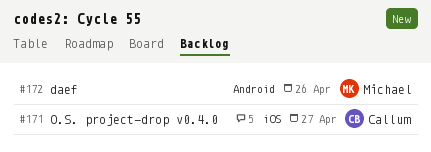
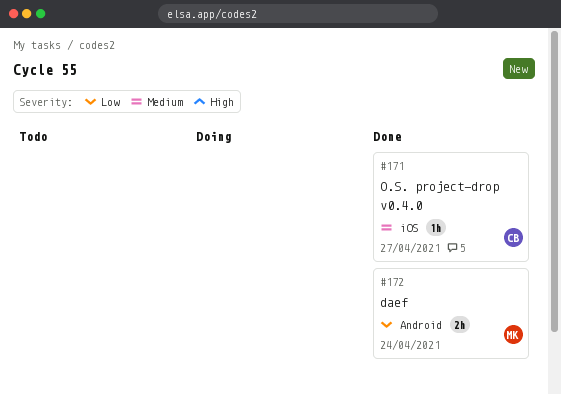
#172, due: Apr 26 -> Apr 24

